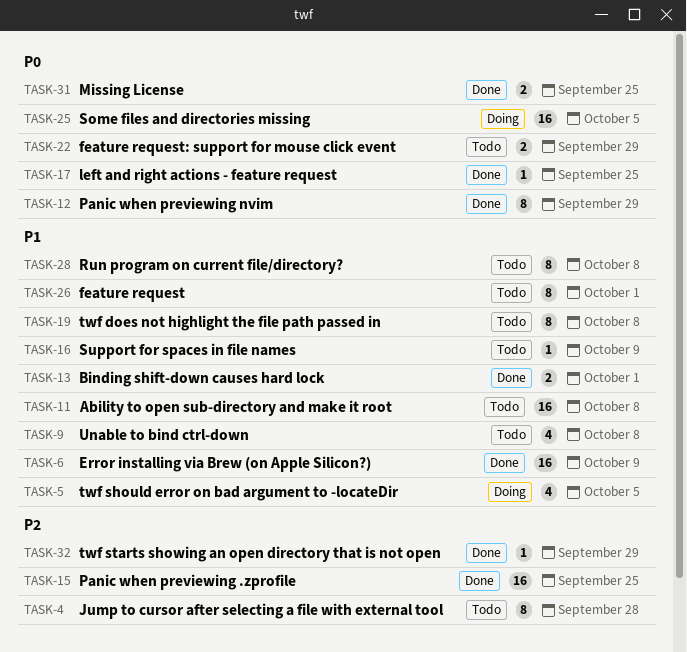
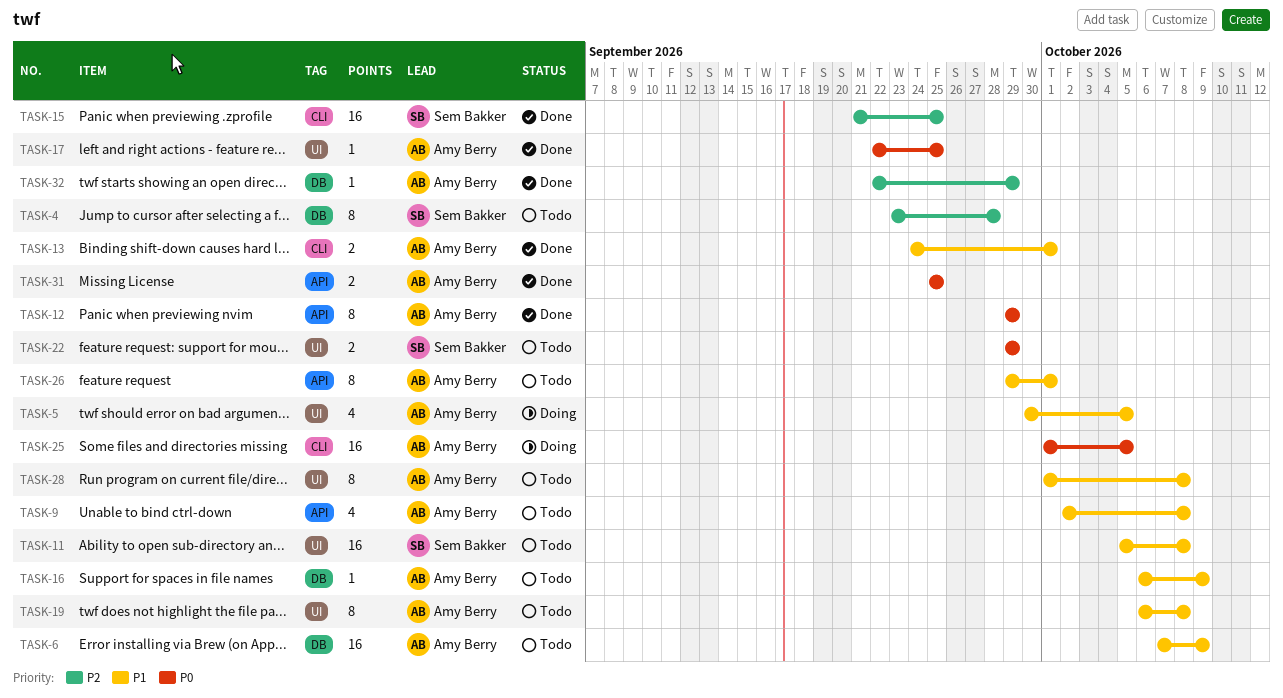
TASK-6, status: Done -> Todo

